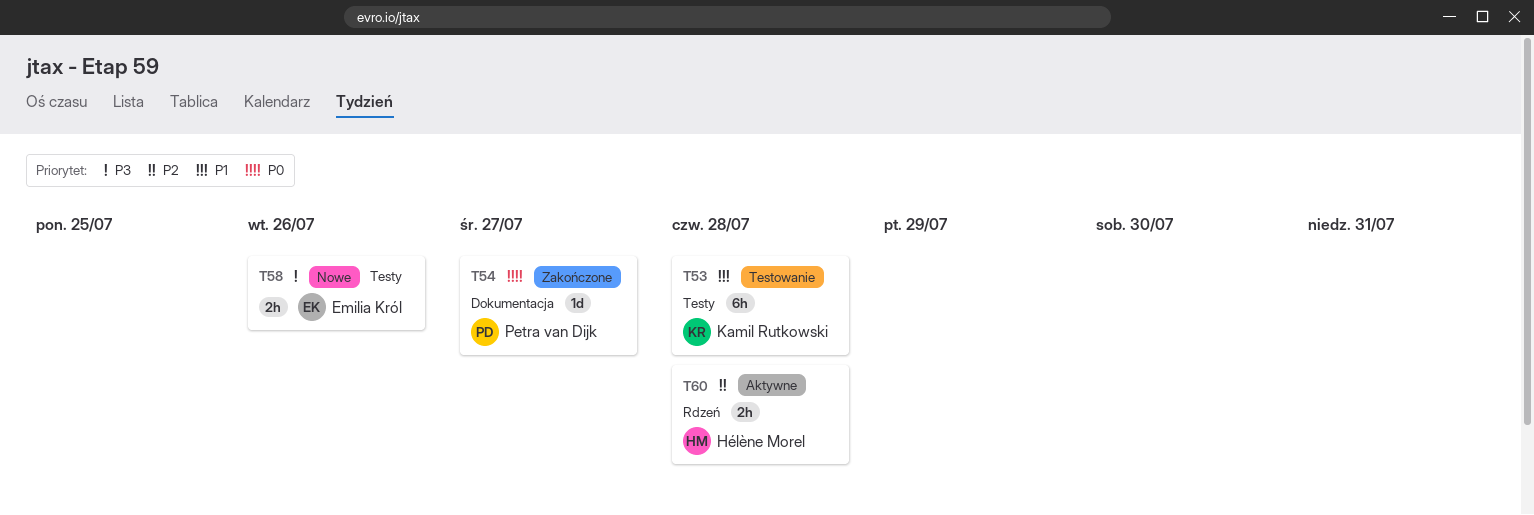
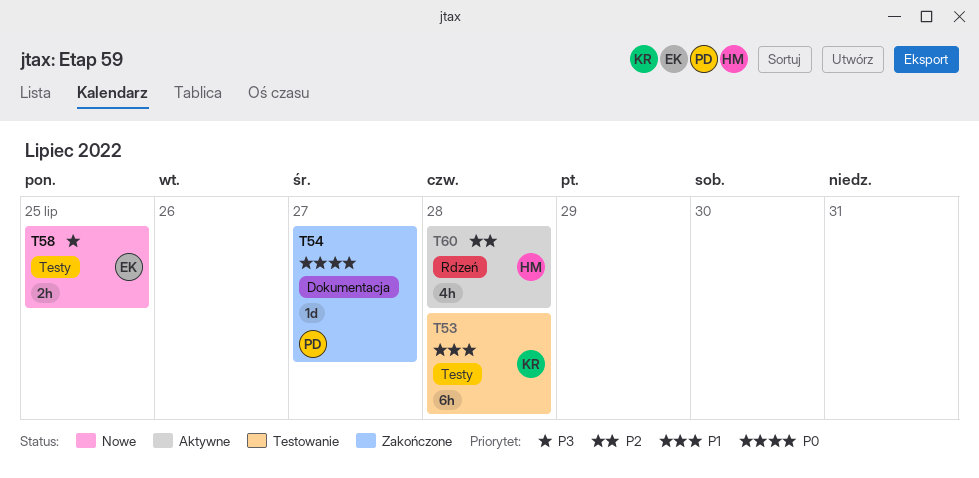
T58, due: Jul 26 -> Jul 25
T60, estimate: 2h -> 4h

